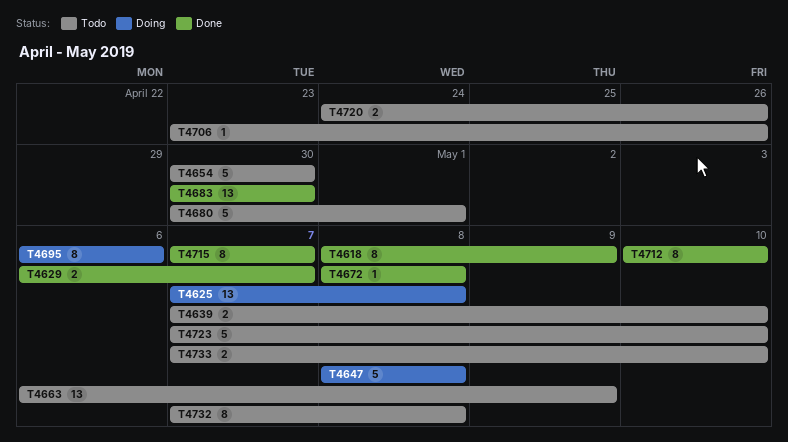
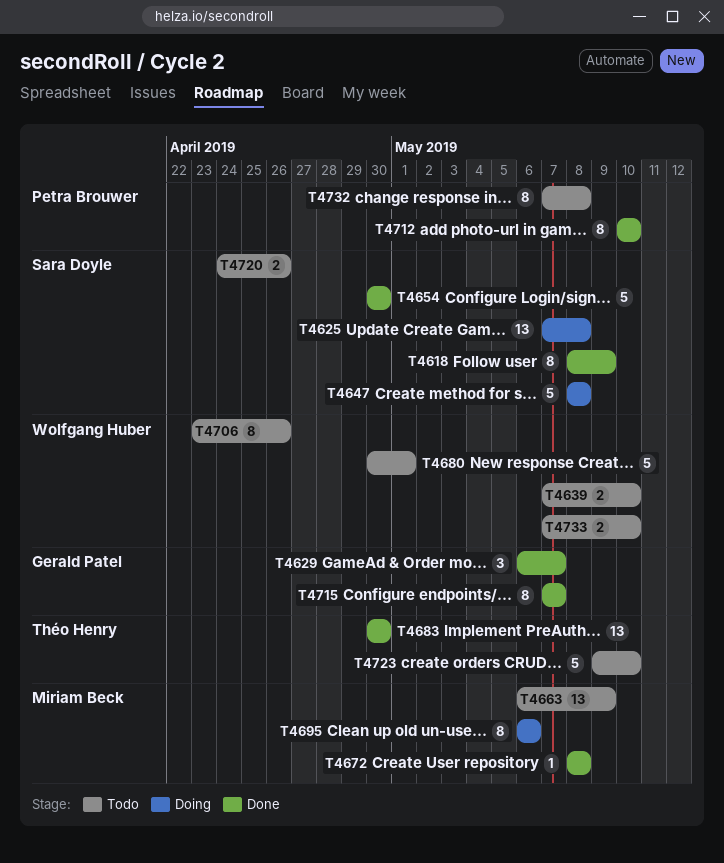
T4629, estimate: 2 -> 3
T4654, status: Todo -> Done
T4706, estimate: 1 -> 8
T4723, start: May 7 -> May 9

